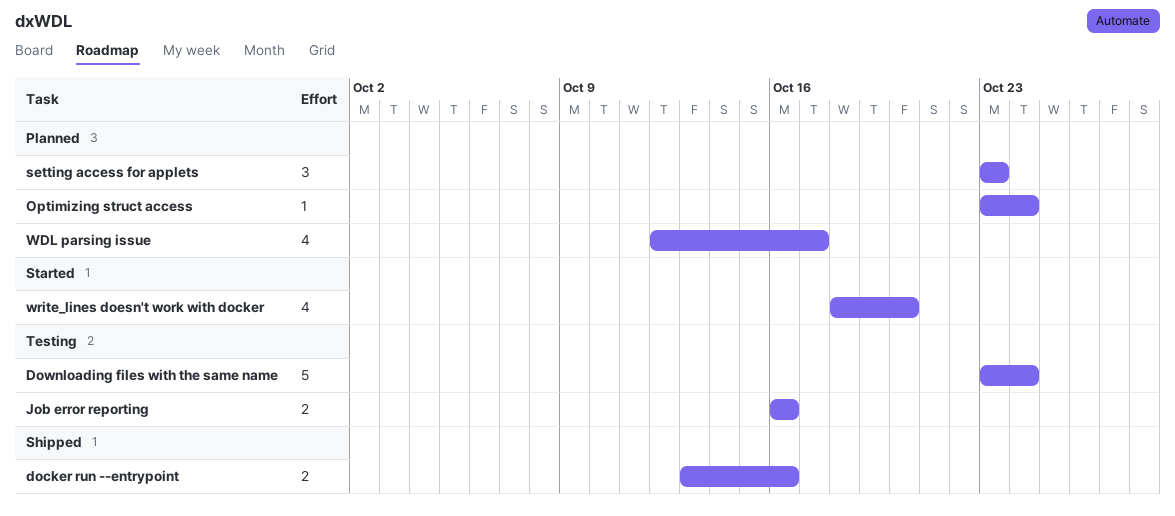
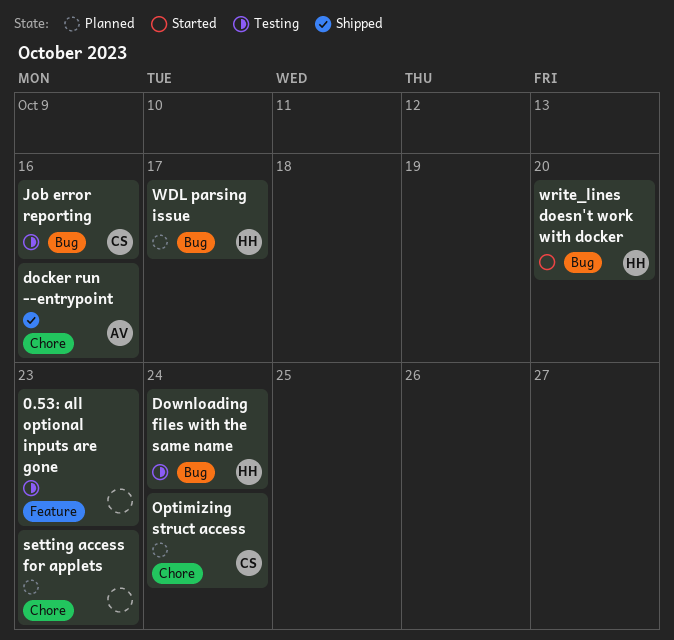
0.53: all optional inputs are gone: none -> present

